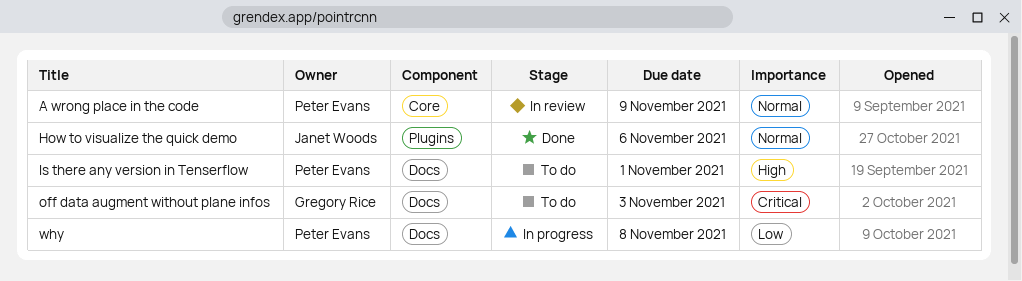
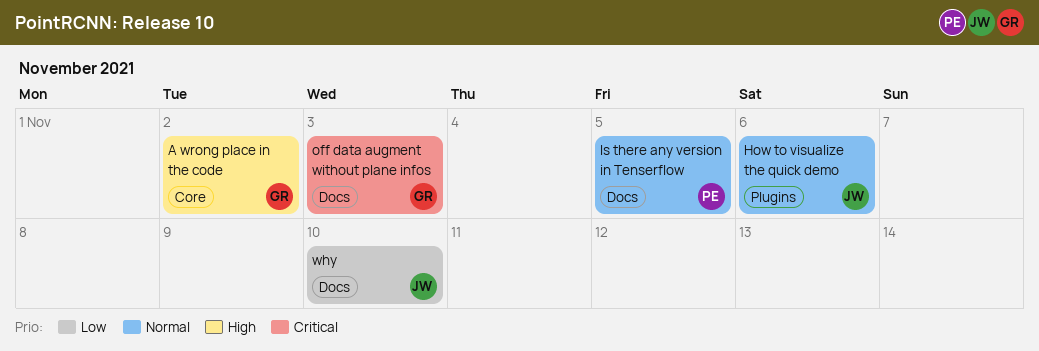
A wrong place in the code, owner: Peter Evans -> Gregory Rice
A wrong place in the code, priority: Normal -> High
A wrong place in the code, due: Nov 9 -> Nov 2
Is there any version in Tenserflow, priority: High -> Normal
Is there any version in Tenserflow, due: Nov 1 -> Nov 5
why, owner: Peter Evans -> Janet Woods
why, due: Nov 8 -> Nov 10

